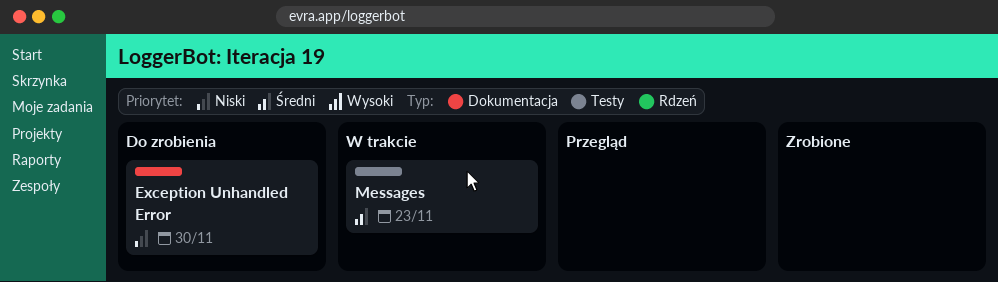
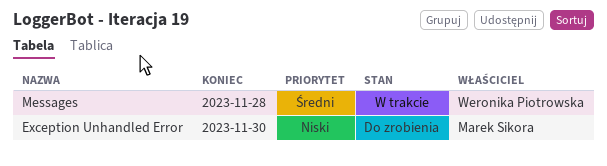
Messages, due: Nov 23 -> Nov 28

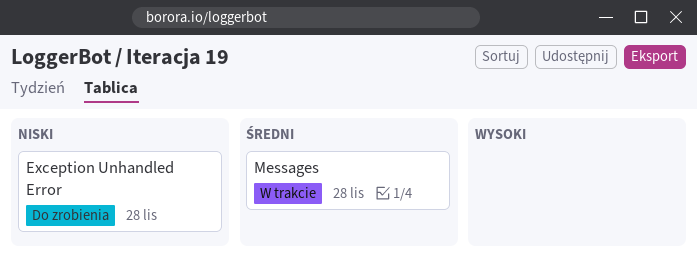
Exception Unhandled Error, due: Nov 30 -> Nov 28

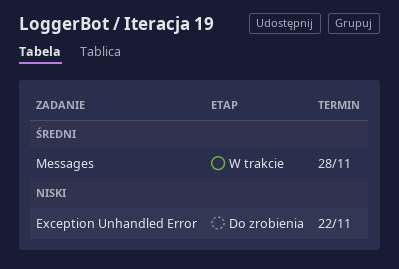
Exception Unhandled Error, due: Nov 28 -> Nov 22

